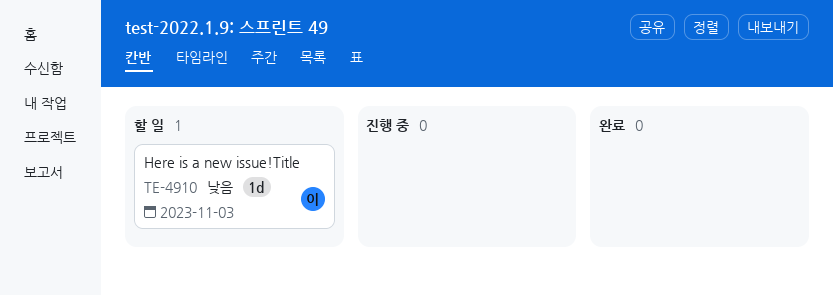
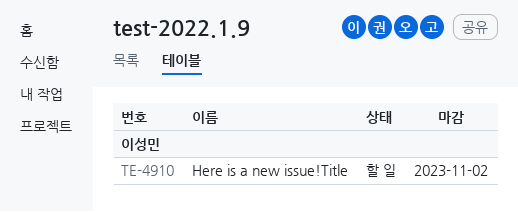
TE-4910, due: Nov 3 -> Nov 2

